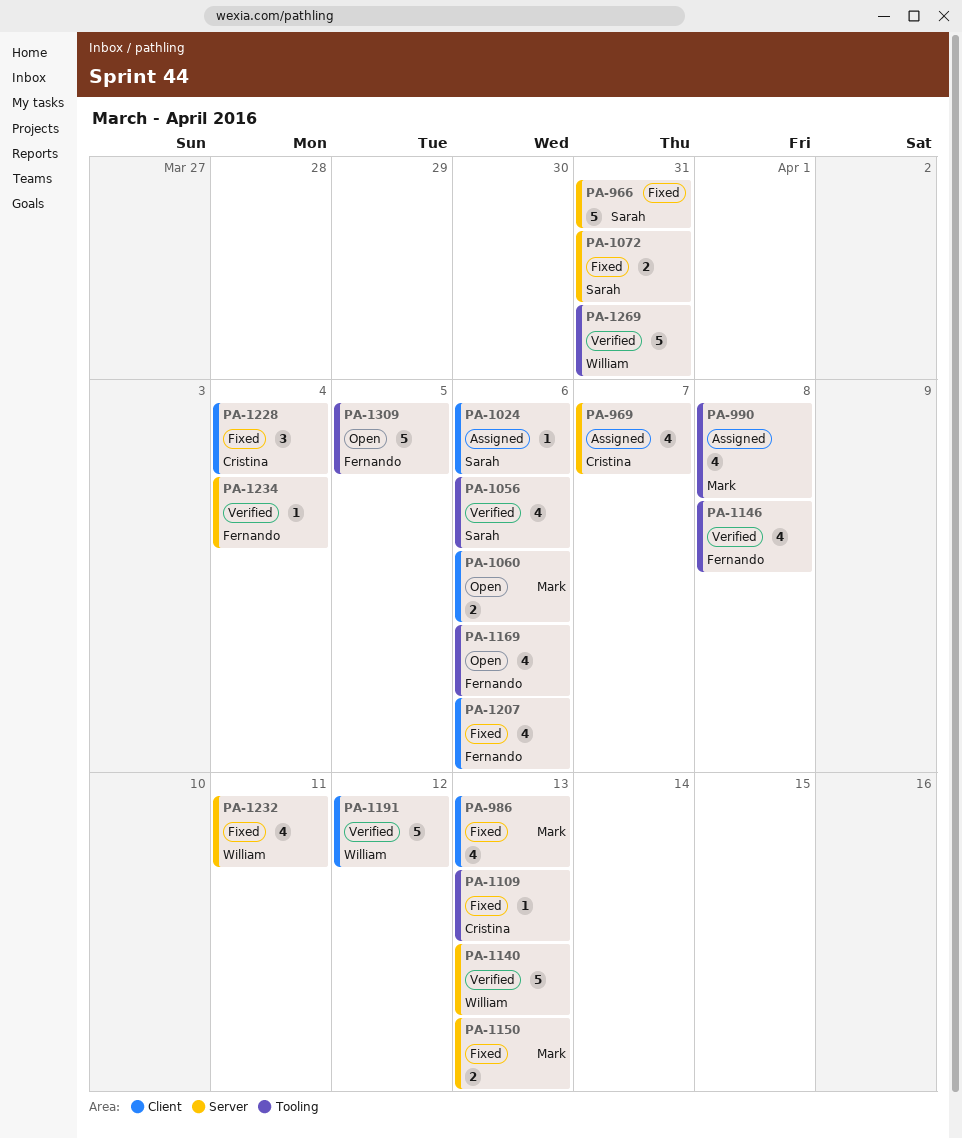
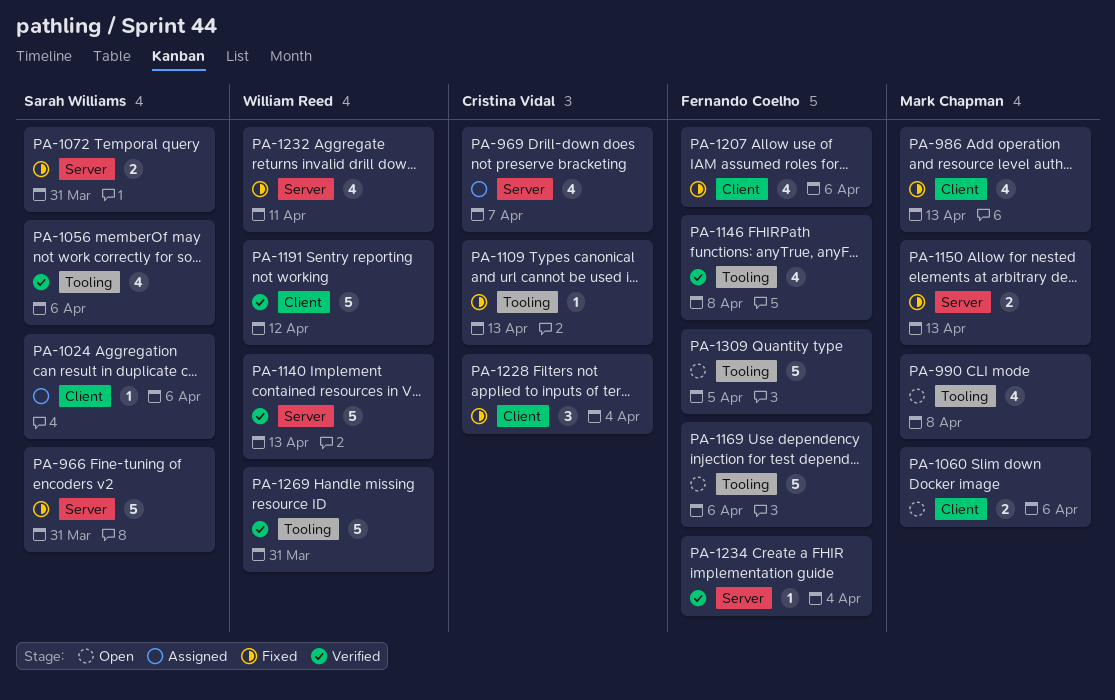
PA-990, status: Assigned -> Open
PA-1169, estimate: 4 -> 5

